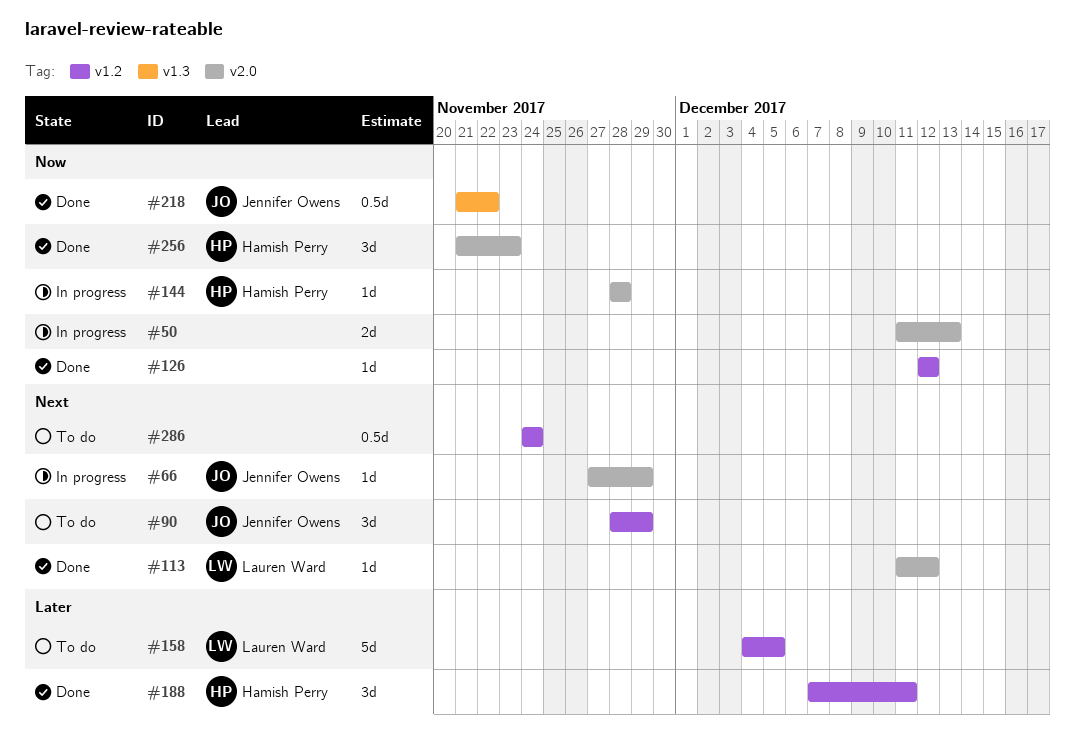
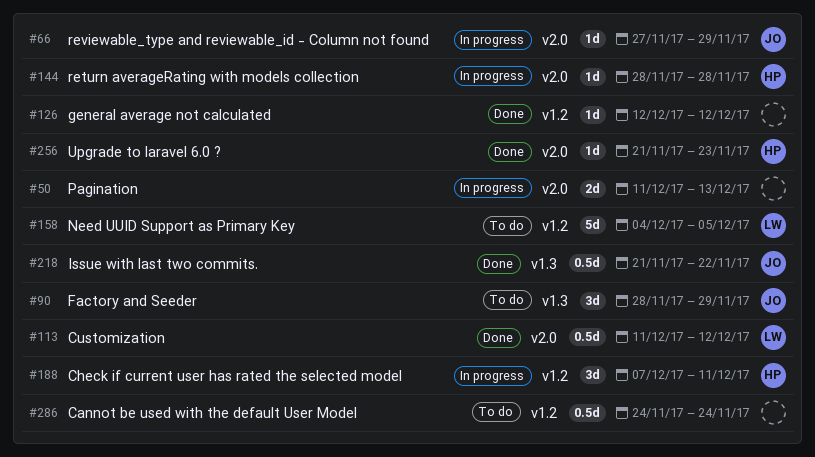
#90, label: v1.2 -> v1.3
#113, estimate: 1d -> 0.5d
#188, status: Done -> In progress
#256, estimate: 3d -> 1d

